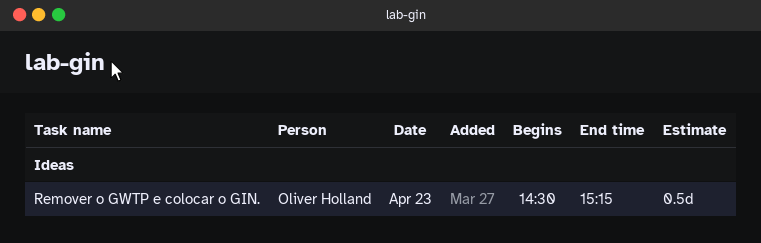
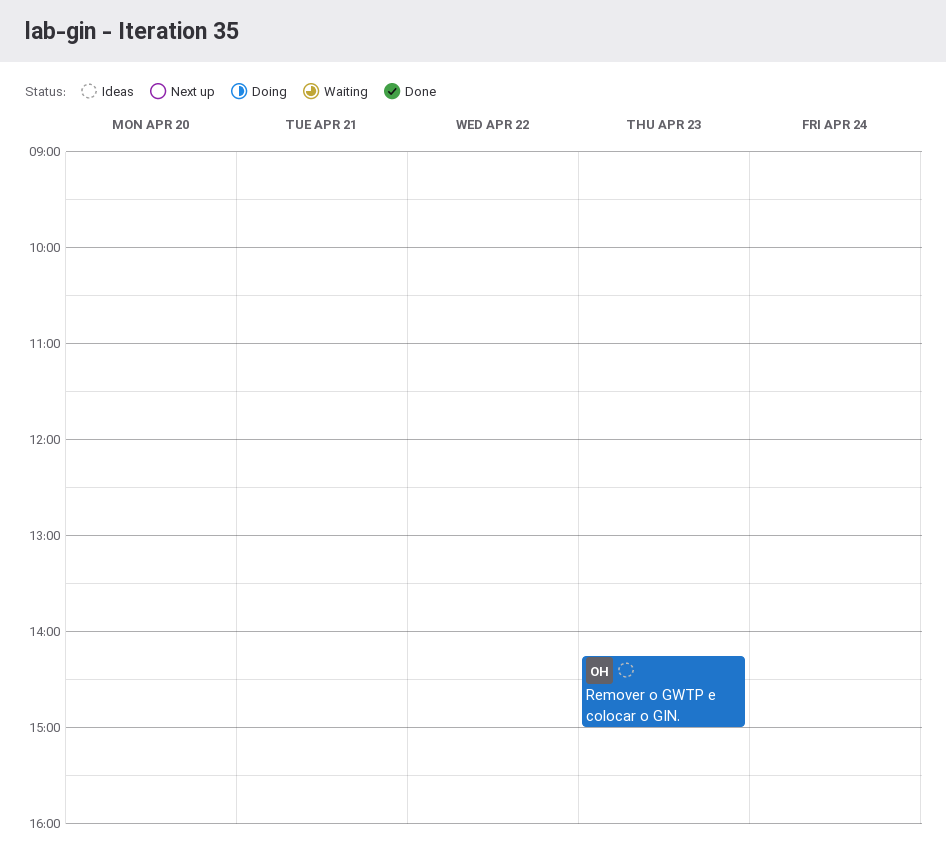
Remover o GWTP e colocar o GIN., begins: 14:30 -> 14:15
Remover o GWTP e colocar o GIN., ends: 15:15 -> 15:00

